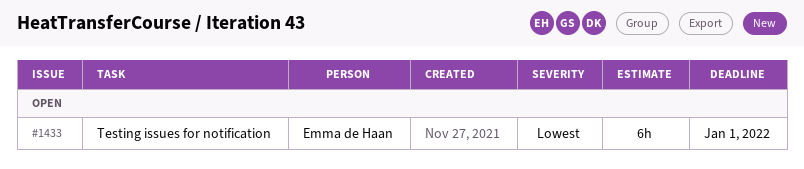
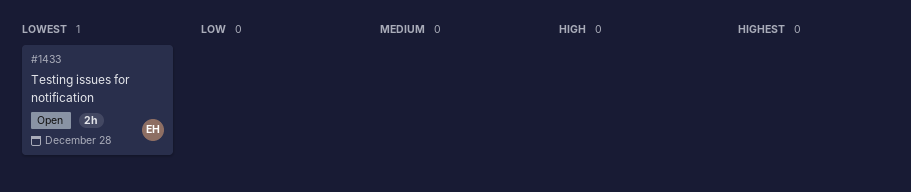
#1433, estimate: 6h -> 2h
#1433, due: Jan 1 -> Dec 28

